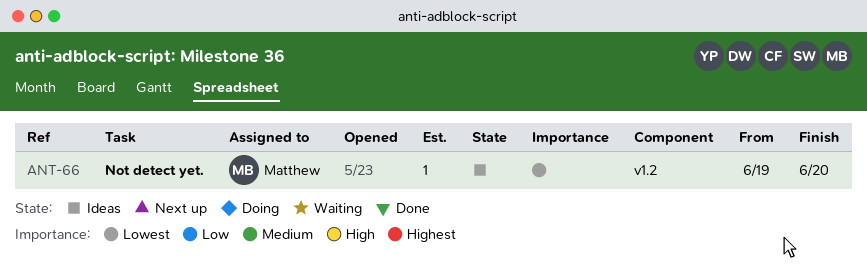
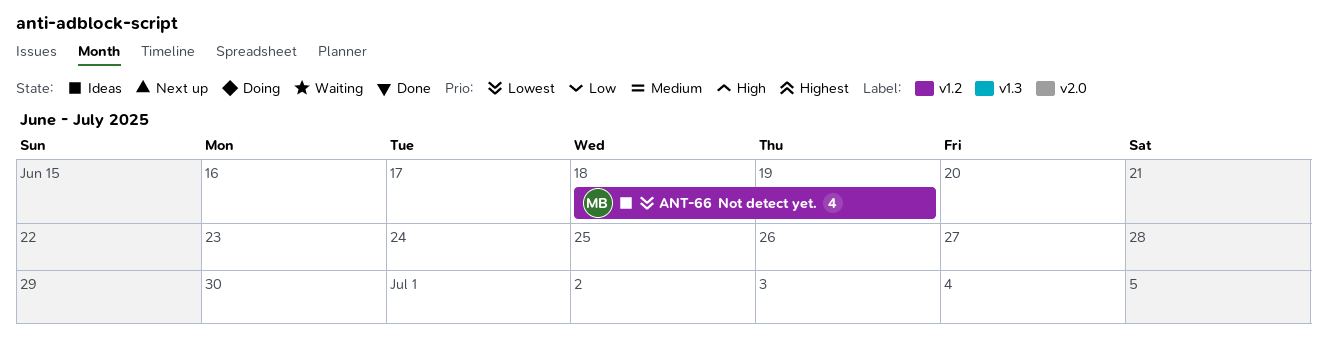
ANT-66, estimate: 1 -> 4
ANT-66, start: Jun 19 -> Jun 18
ANT-66, due: Jun 20 -> Jun 19

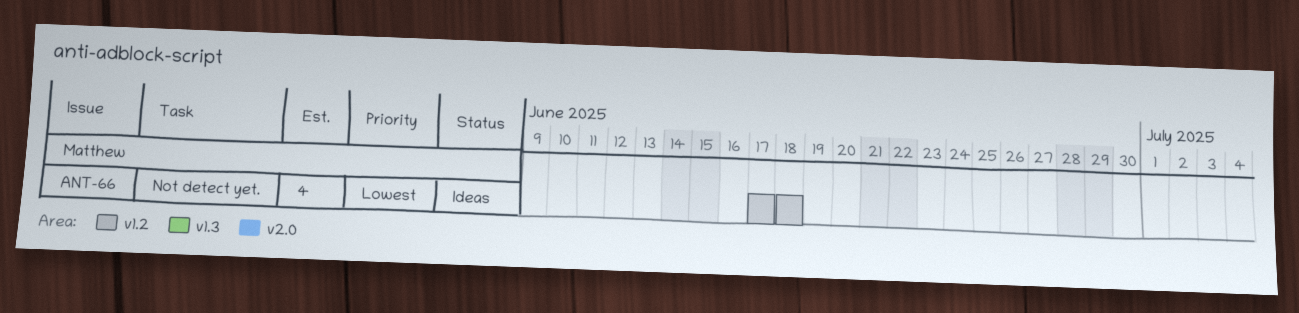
ANT-66, start: Jun 18 -> Jun 17
ANT-66, due: Jun 19 -> Jun 18

